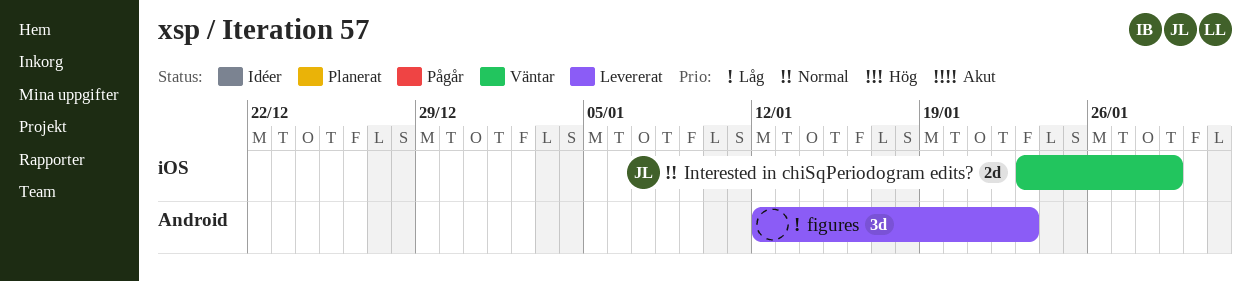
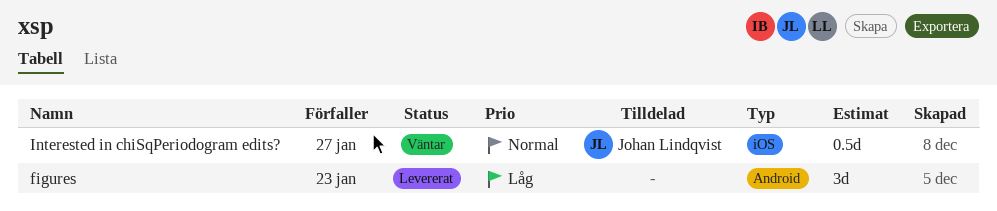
Interested in chiSqPeriodogram edits?, estimate: 2d -> 0.5d
Interested in chiSqPeriodogram edits?, due: Jan 29 -> Jan 27

